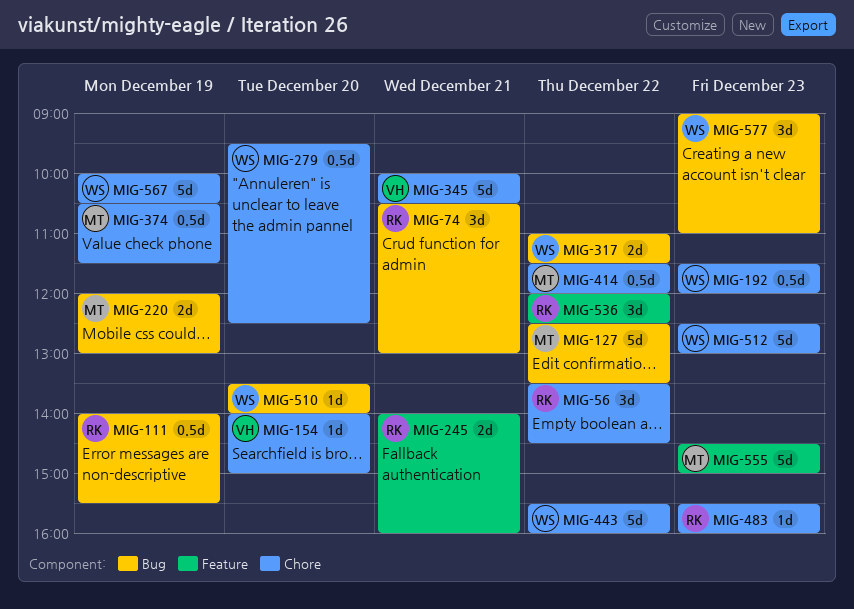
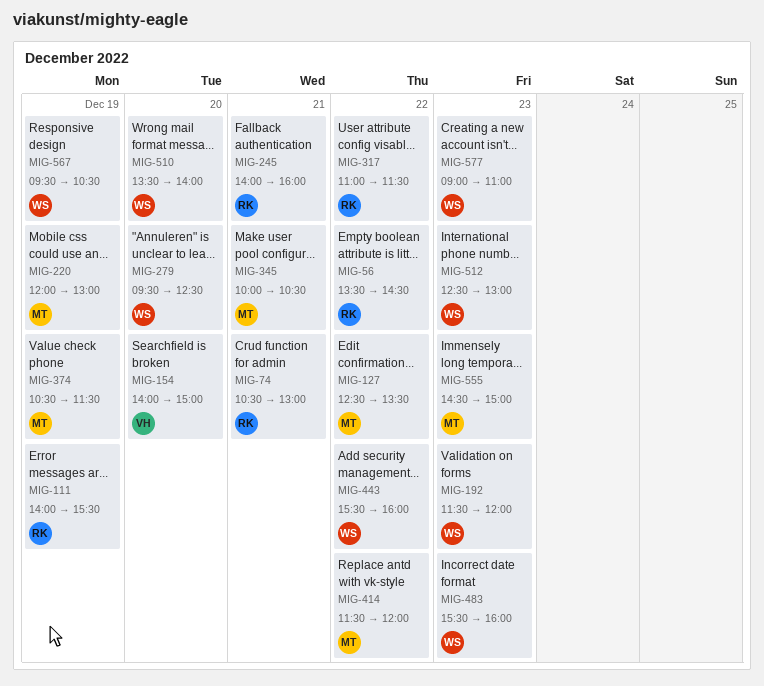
MIG-317, owner: WS -> RK
MIG-345, owner: VH -> MT
MIG-483, owner: RK -> WS
MIG-536: present -> none
MIG-567, begins: 10:00 -> 09:30

